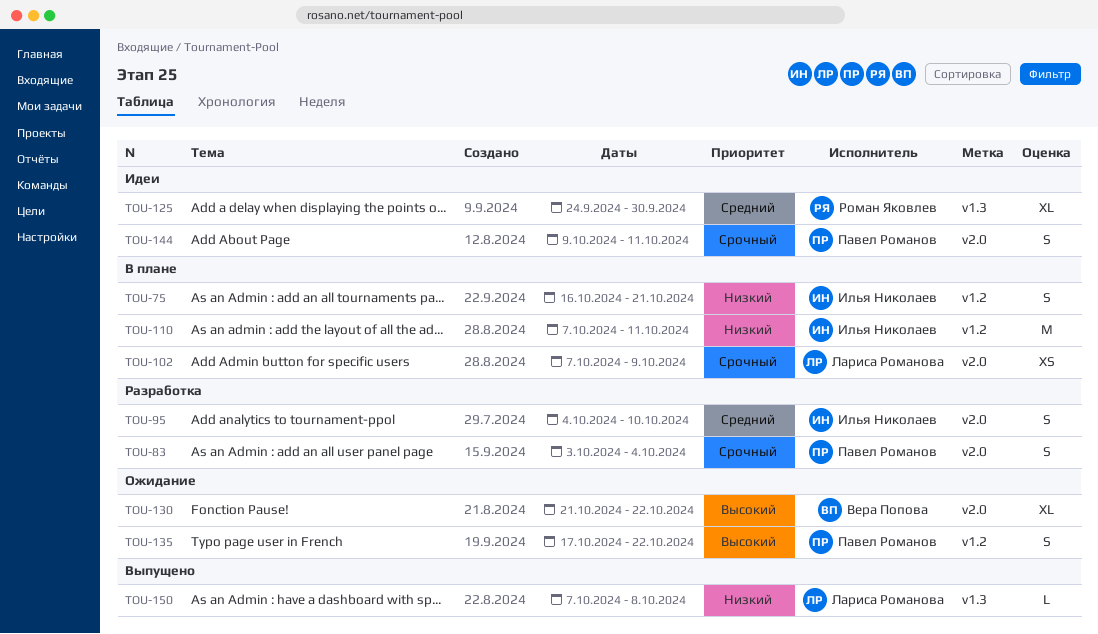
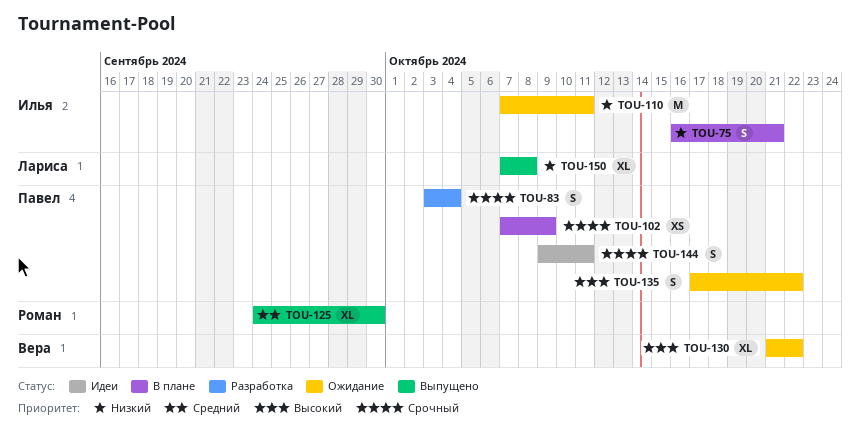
TOU-95: present -> none
TOU-102, owner: Лариса Романова -> Павел Романов
TOU-110, status: В плане -> Ожидание
TOU-125, status: Идеи -> Выпущено
TOU-150, estimate: L -> XL

